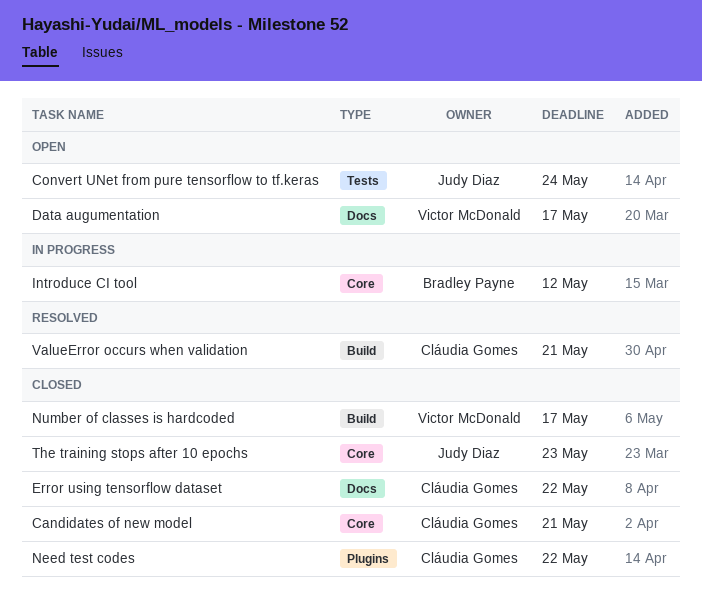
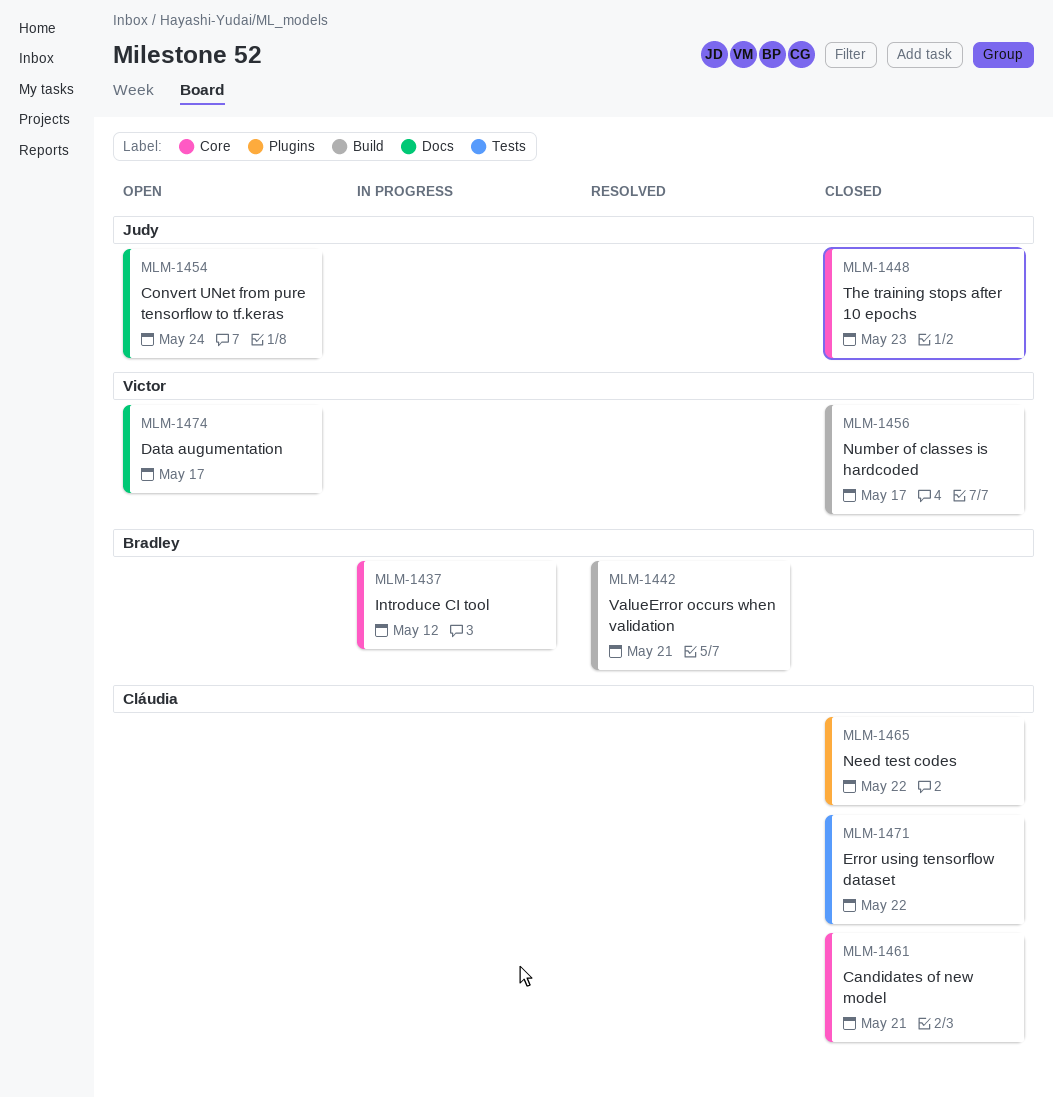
Convert UNet from pure tensorflow to tf.keras, label: Tests -> Docs
Error using tensorflow dataset, label: Docs -> Tests
ValueError occurs when validation, owner: Cláudia Gomes -> Bradley Payne

